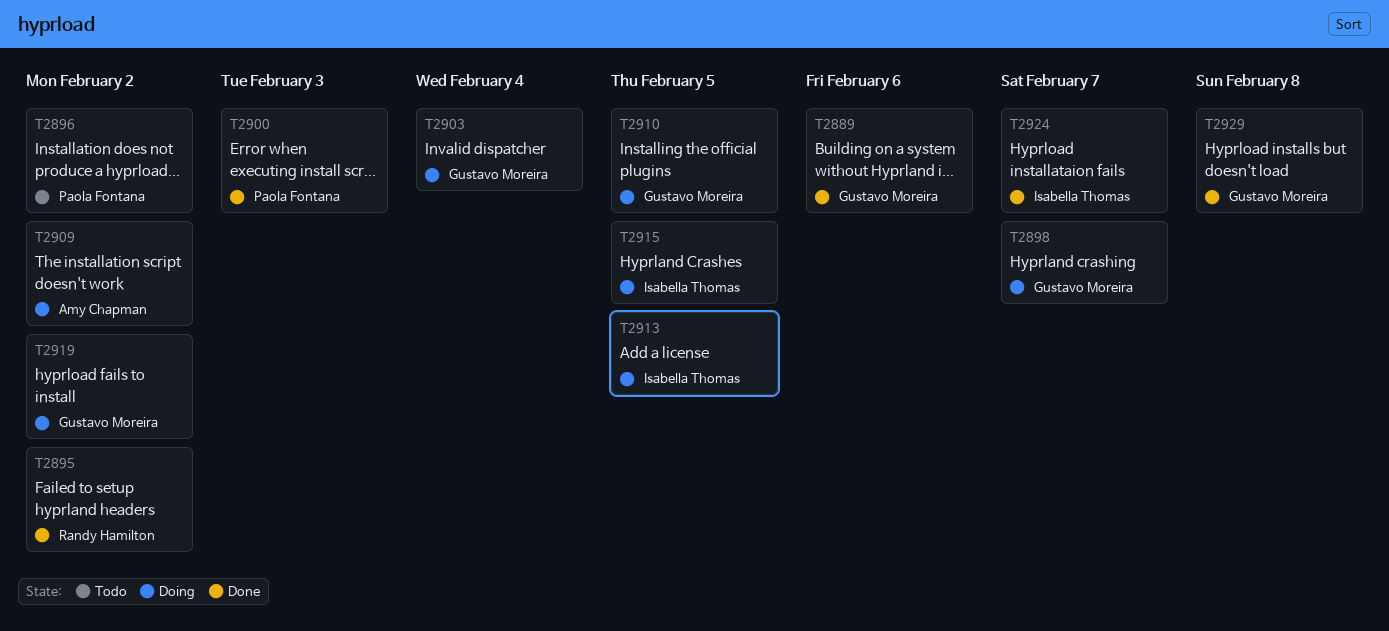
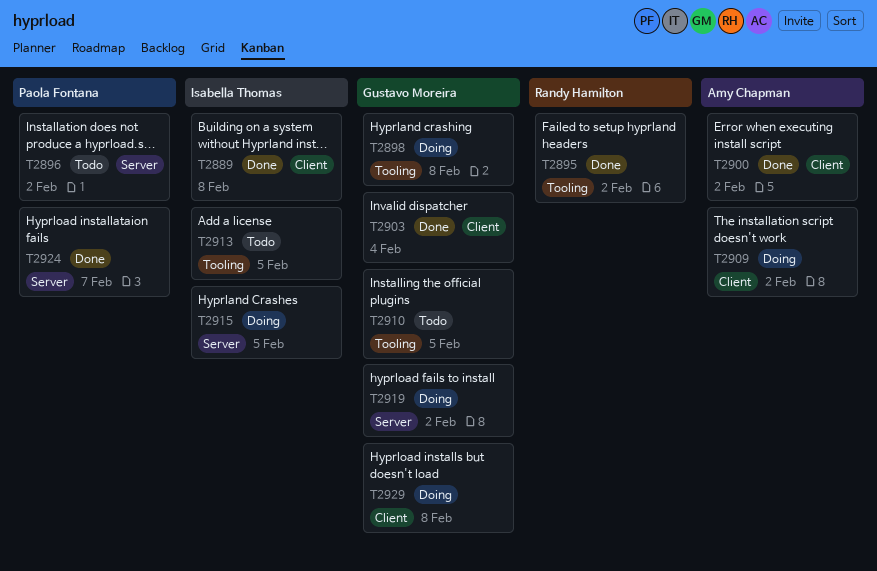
T2889, owner: Gustavo Moreira -> Isabella Thomas
T2889, due: Feb 6 -> Feb 8
T2898, due: Feb 7 -> Feb 8
T2900, owner: Paola Fontana -> Amy Chapman
T2900, due: Feb 3 -> Feb 2
T2903, status: Doing -> Done
T2910, status: Doing -> Todo
T2913, status: Doing -> Todo
T2924, owner: Isabella Thomas -> Paola Fontana
T2929, status: Done -> Doing

